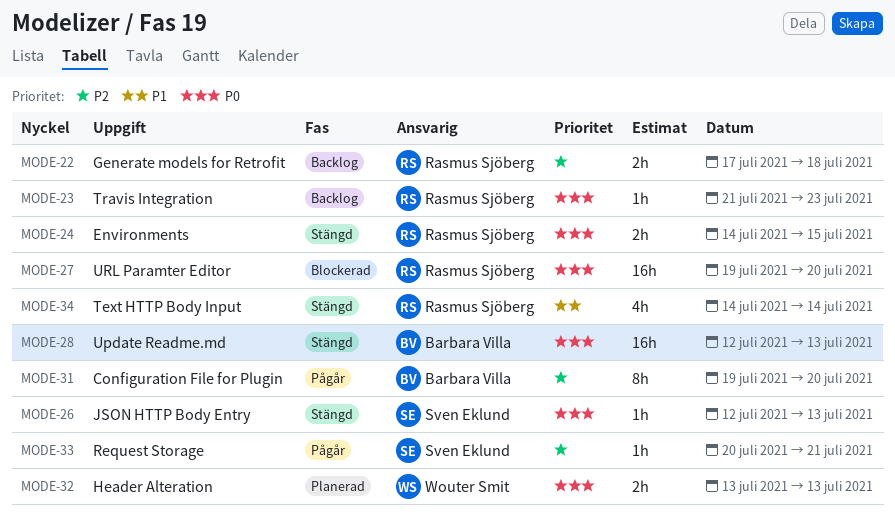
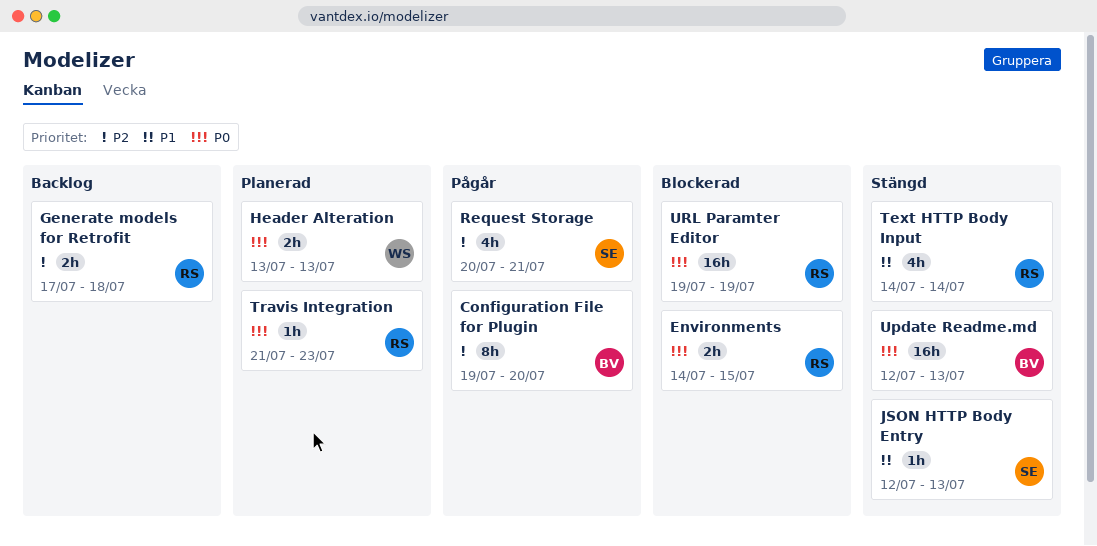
Environments, status: Stängd -> Blockerad
JSON HTTP Body Entry, priority: P0 -> P1
Request Storage, estimate: 1h -> 4h
Travis Integration, status: Backlog -> Planerad
URL Paramter Editor, due: Jul 20 -> Jul 19

